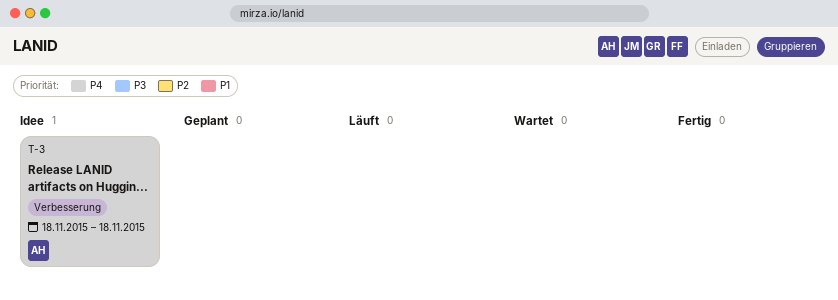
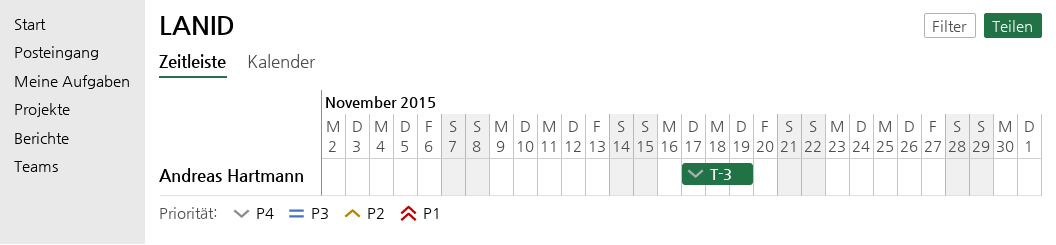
T-3, start: Nov 18 -> Nov 17
T-3, due: Nov 18 -> Nov 19

